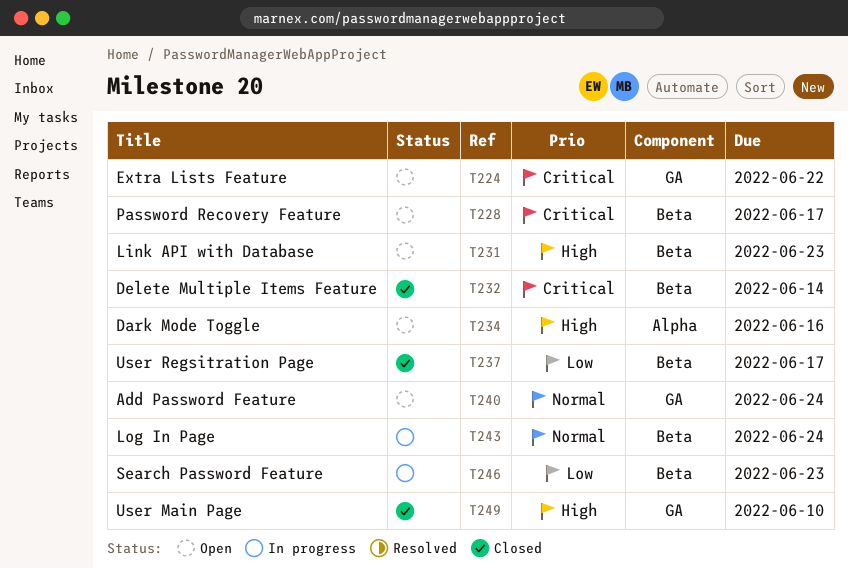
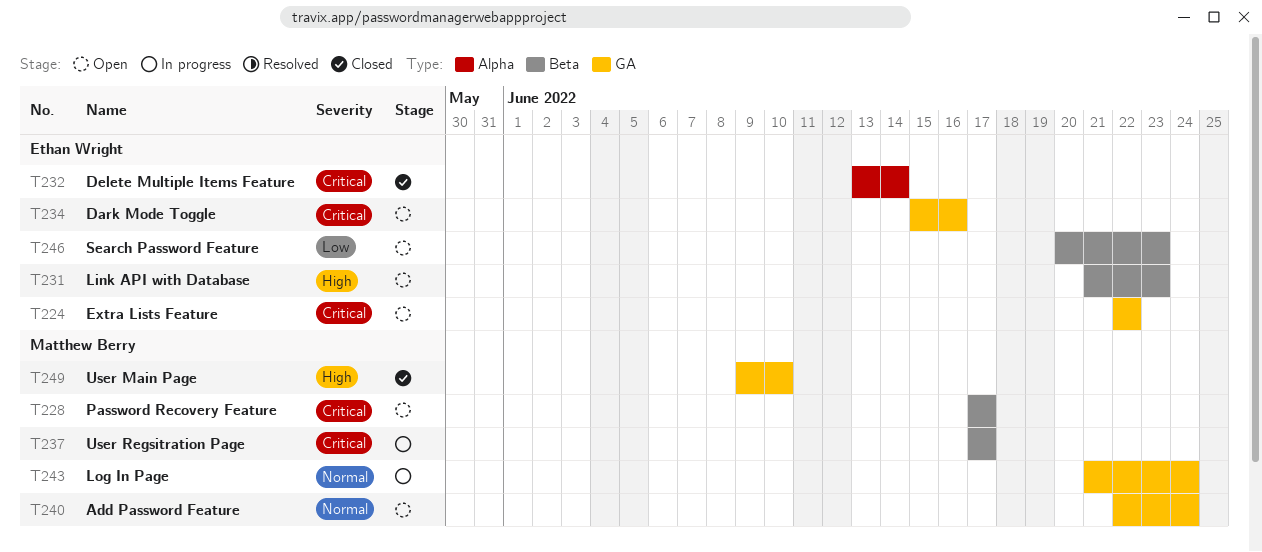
T232, label: Beta -> Alpha
T234, priority: High -> Critical
T234, label: Alpha -> GA
T237, status: Closed -> In progress
T237, priority: Low -> Critical
T243, label: Beta -> GA
T246, status: In progress -> Open

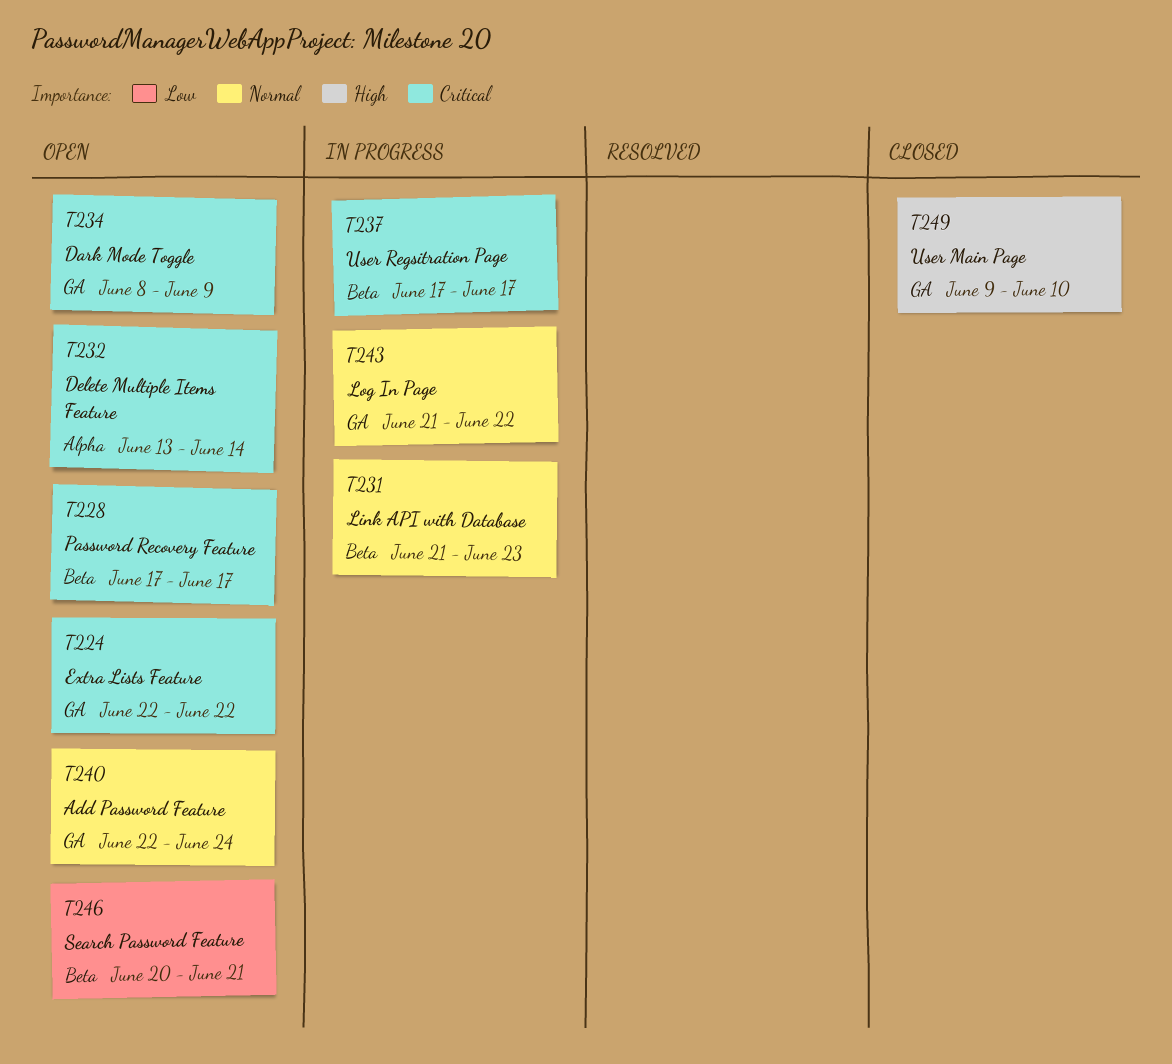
T231, status: Open -> In progress
T231, priority: High -> Normal
T232, status: Closed -> Open
T234, start: Jun 15 -> Jun 8
T234, due: Jun 16 -> Jun 9
T243, due: Jun 24 -> Jun 22
T246, due: Jun 23 -> Jun 21

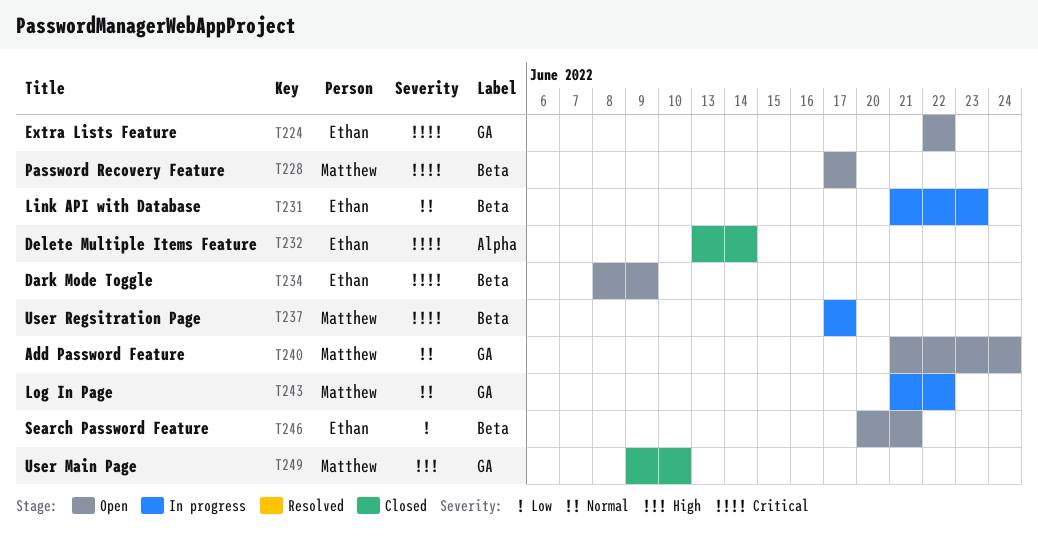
T232, status: Open -> Closed
T234, label: GA -> Beta
T240, start: Jun 22 -> Jun 21

